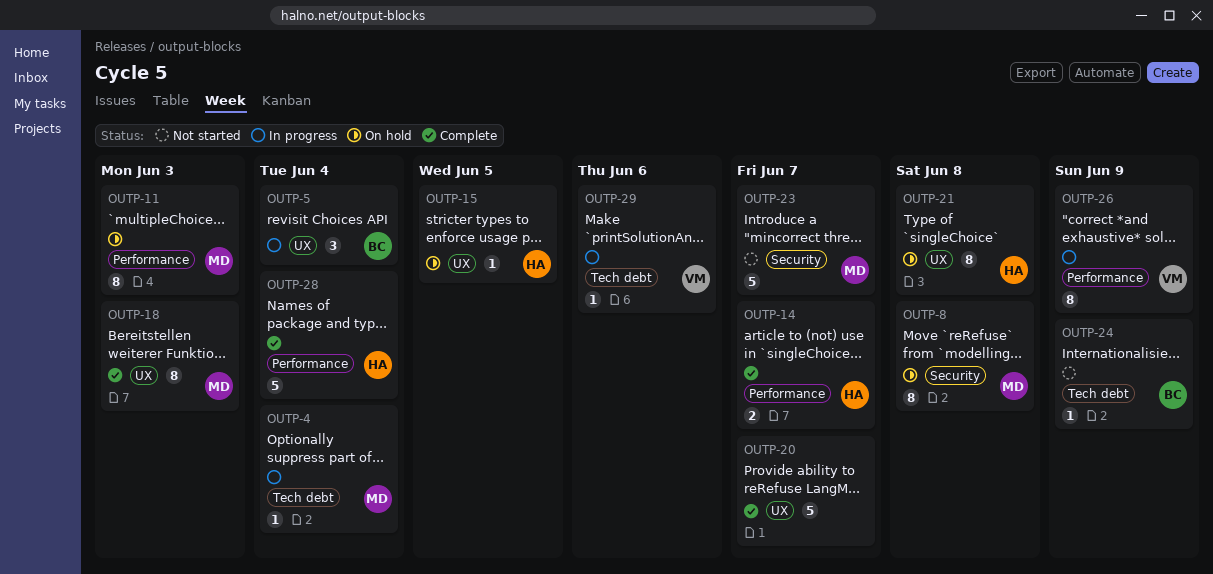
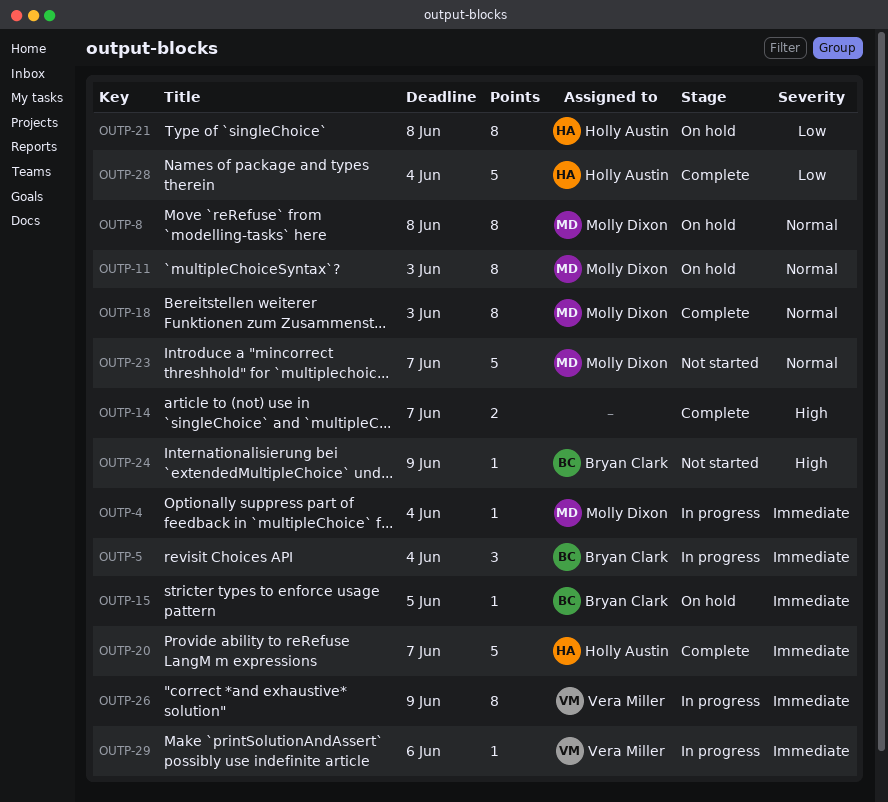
OUTP-14, owner: Holly Austin -> none
OUTP-15, owner: Holly Austin -> Bryan Clark
OUTP-20, owner: none -> Holly Austin

